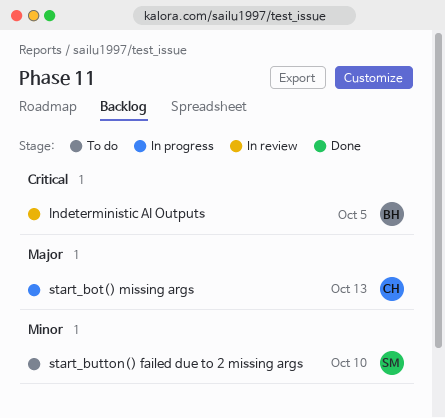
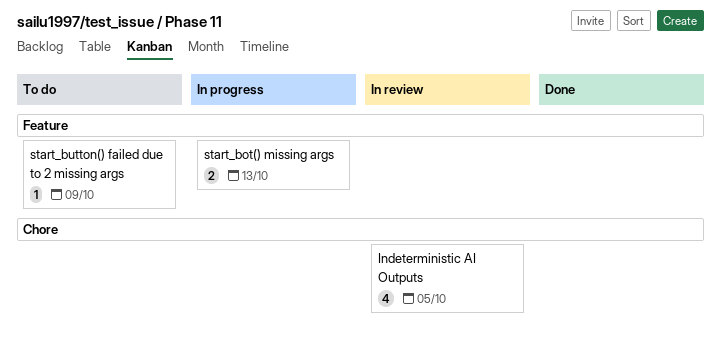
start_button() failed due to 2 missing args, due: Oct 10 -> Oct 9

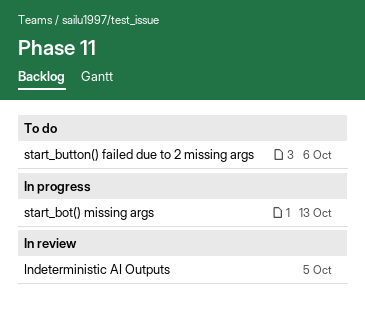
start_button() failed due to 2 missing args, due: Oct 9 -> Oct 6

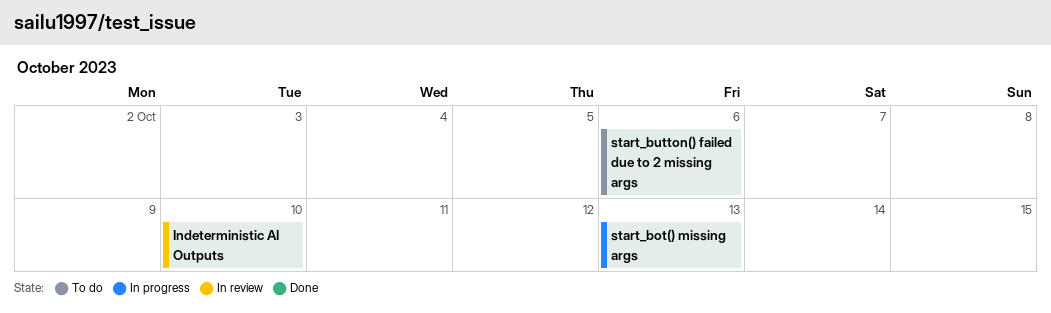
Indeterministic AI Outputs, due: Oct 5 -> Oct 10

